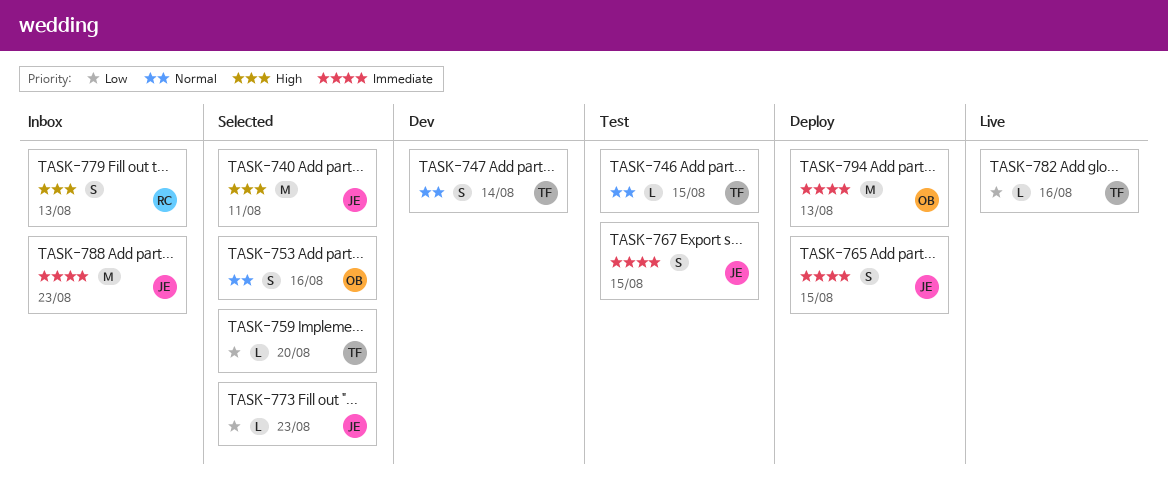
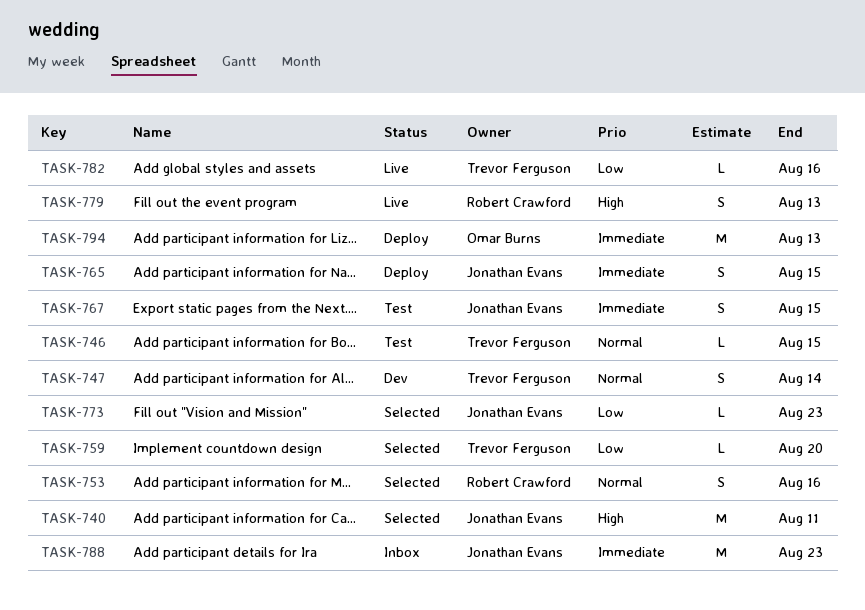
TASK-753, owner: Omar Burns -> Robert Crawford
TASK-779, status: Inbox -> Live

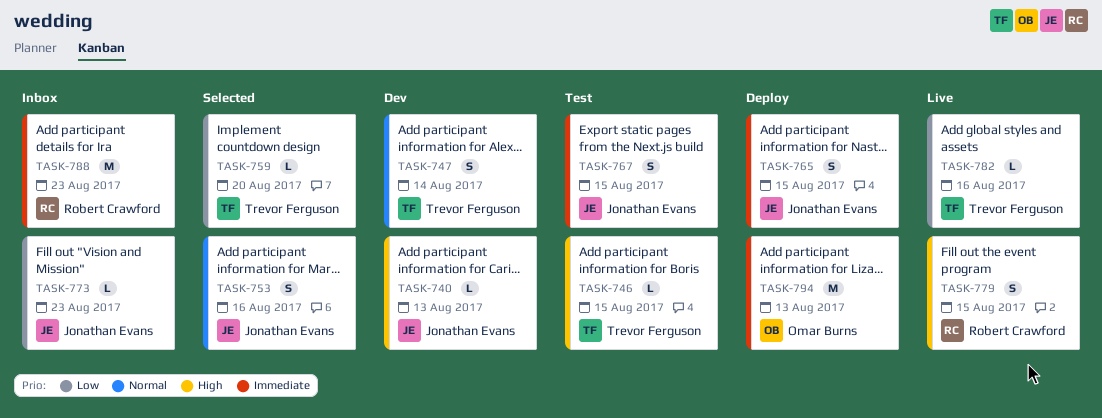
TASK-740, status: Selected -> Dev
TASK-740, estimate: M -> L
TASK-740, due: Aug 11 -> Aug 13
TASK-746, priority: Normal -> High
TASK-753, owner: Robert Crawford -> Jonathan Evans
TASK-773, status: Selected -> Inbox
TASK-779, due: Aug 13 -> Aug 15
TASK-788, owner: Jonathan Evans -> Robert Crawford

